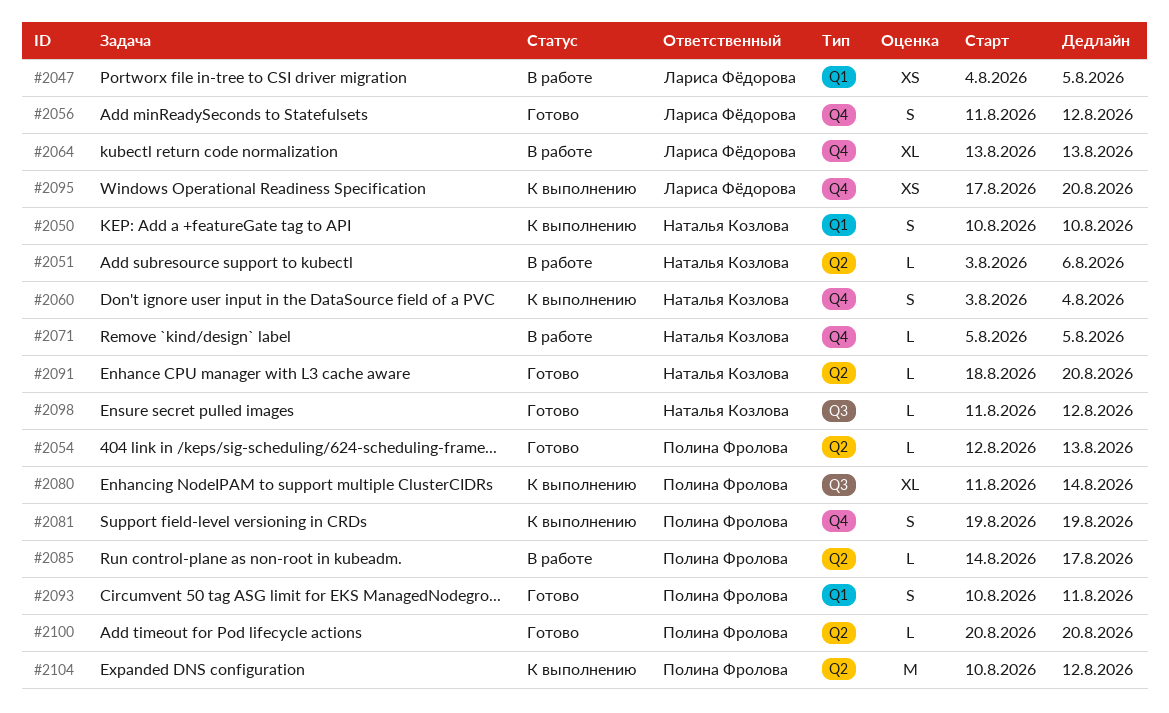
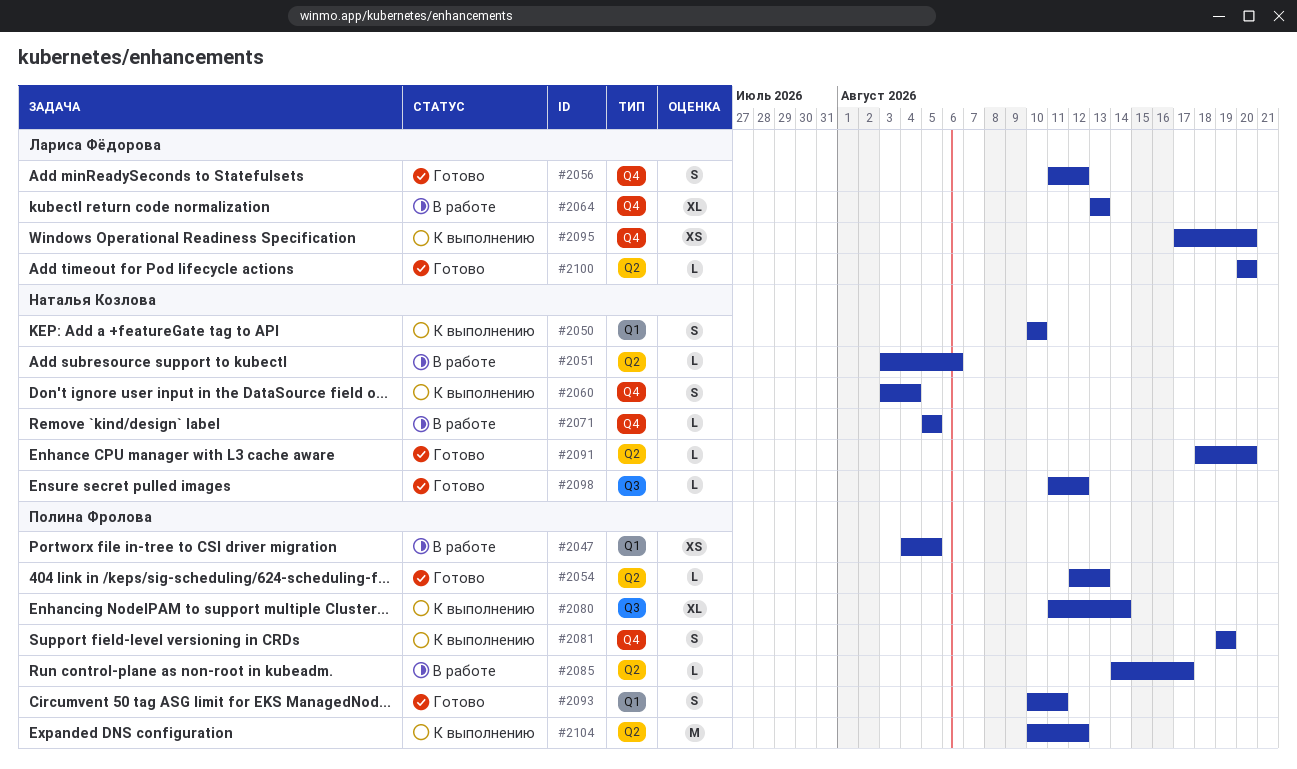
#2047, owner: Лариса Фёдорова -> Полина Фролова
#2100, owner: Полина Фролова -> Лариса Фёдорова

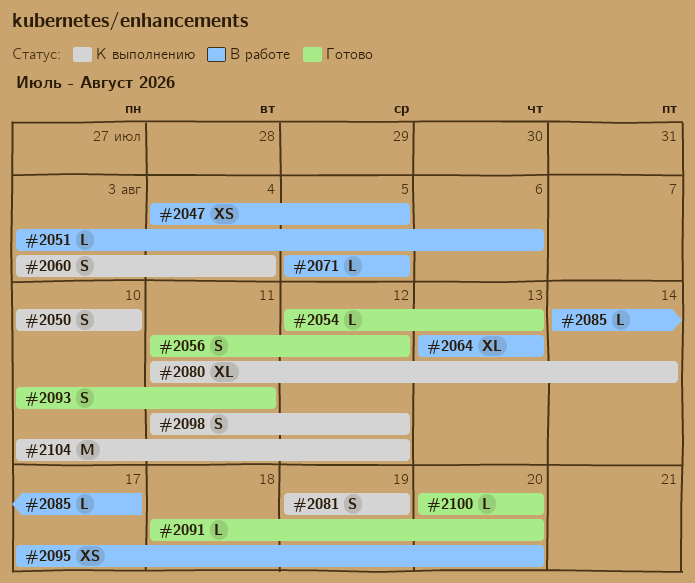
#2095, status: К выполнению -> В работе
#2098, status: Готово -> К выполнению
#2098, estimate: L -> S

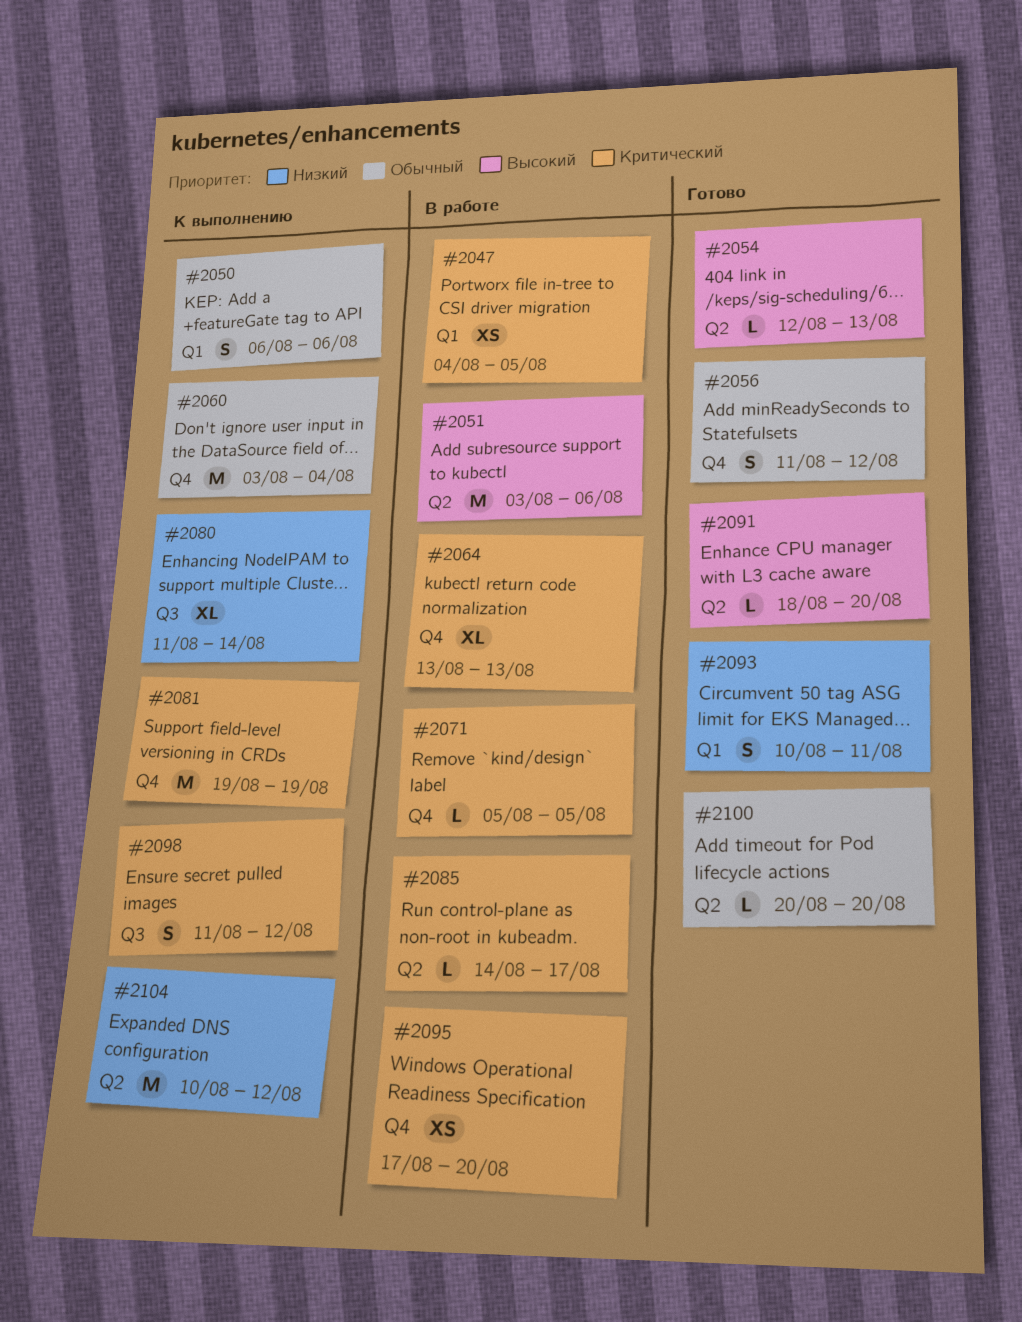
#2050, start: Aug 10 -> Aug 6
#2050, due: Aug 10 -> Aug 6
#2051, estimate: L -> M
#2060, estimate: S -> M
#2081, estimate: S -> M

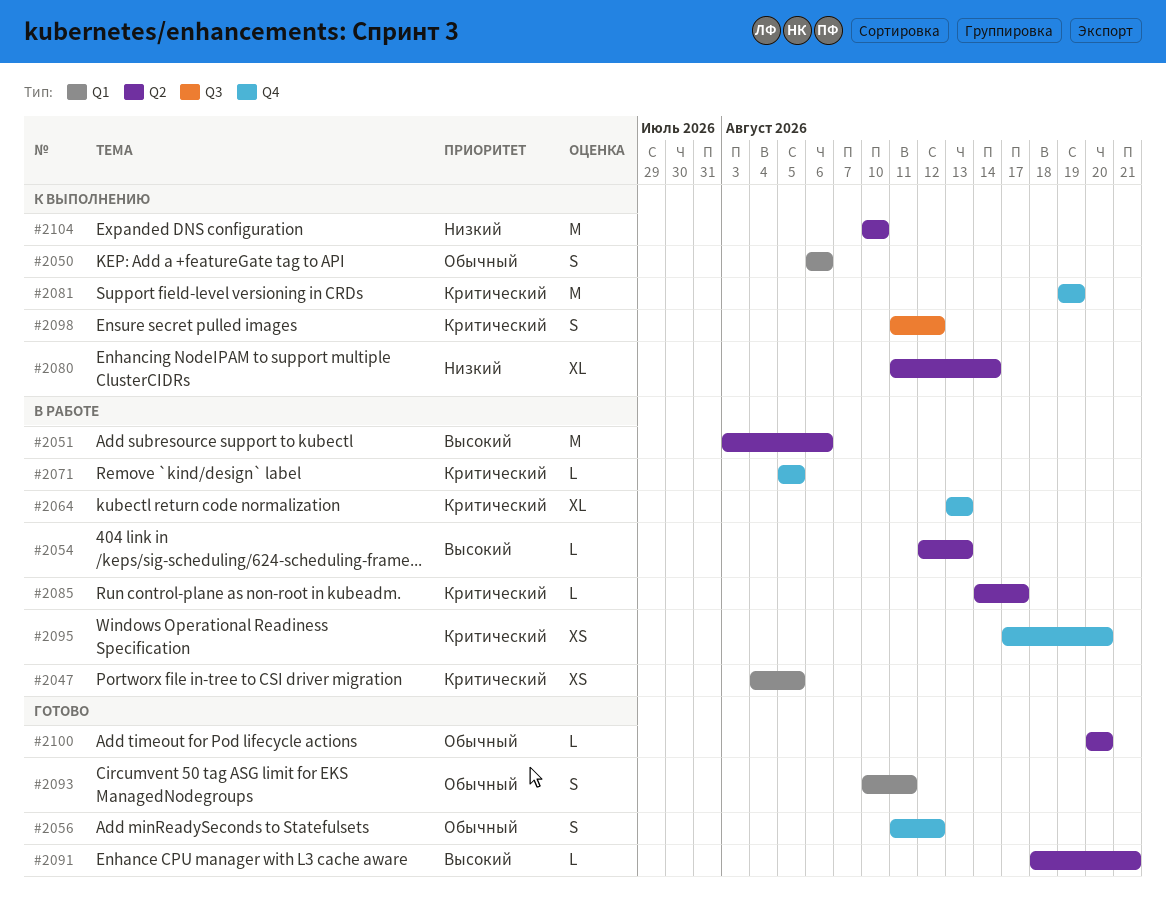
#2054, status: Готово -> В работе
#2060: present -> none
#2080, label: Q3 -> Q2
#2091, due: Aug 20 -> Aug 21
#2093, priority: Низкий -> Обычный
#2104, due: Aug 12 -> Aug 10

